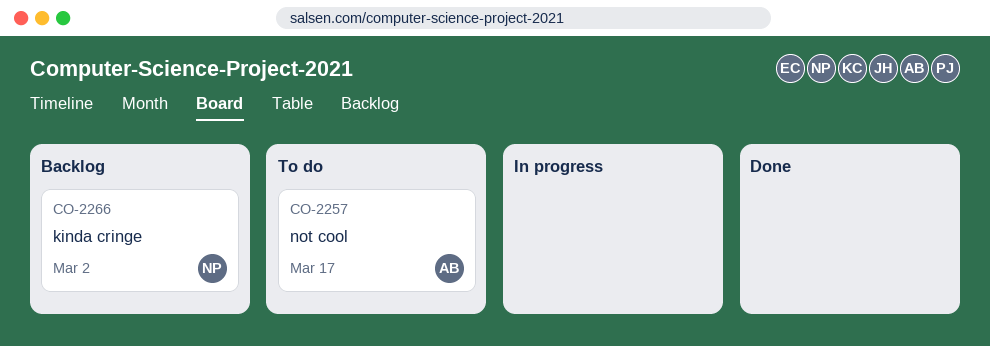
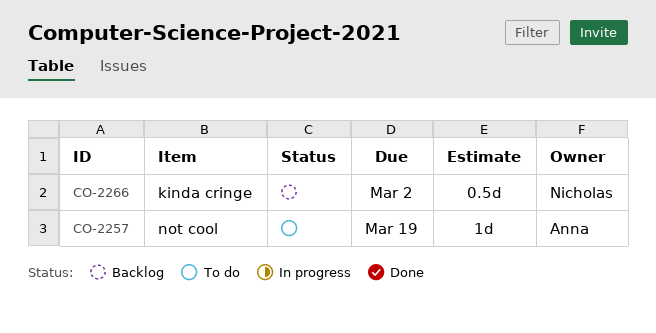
CO-2257, due: Mar 17 -> Mar 19

